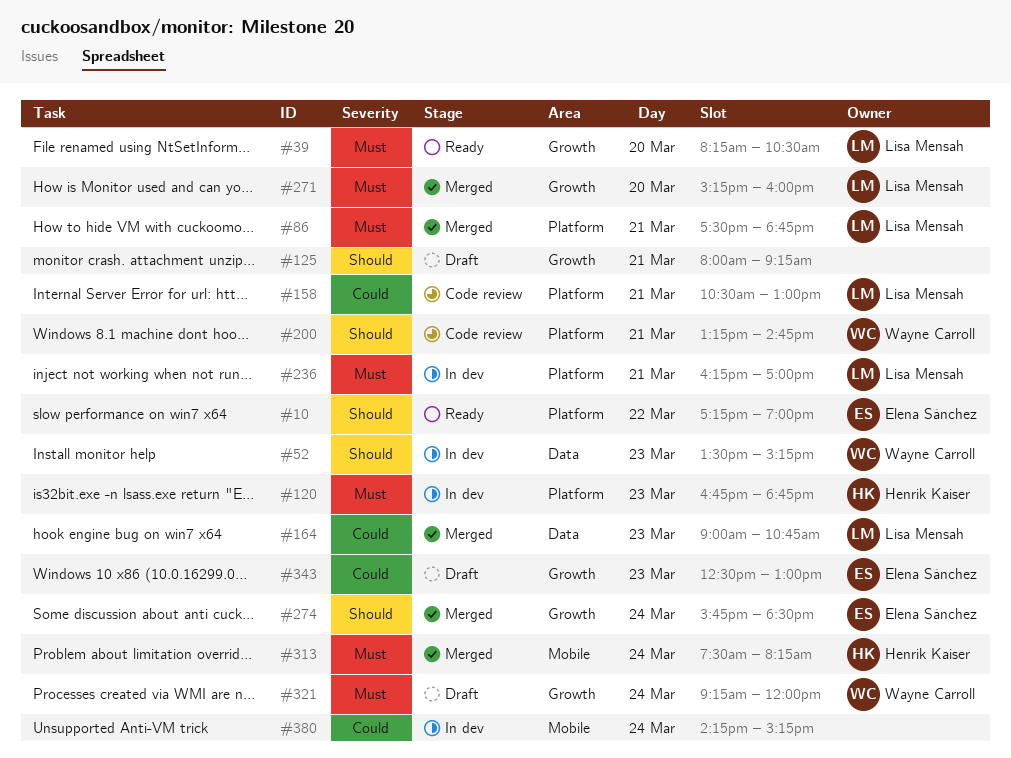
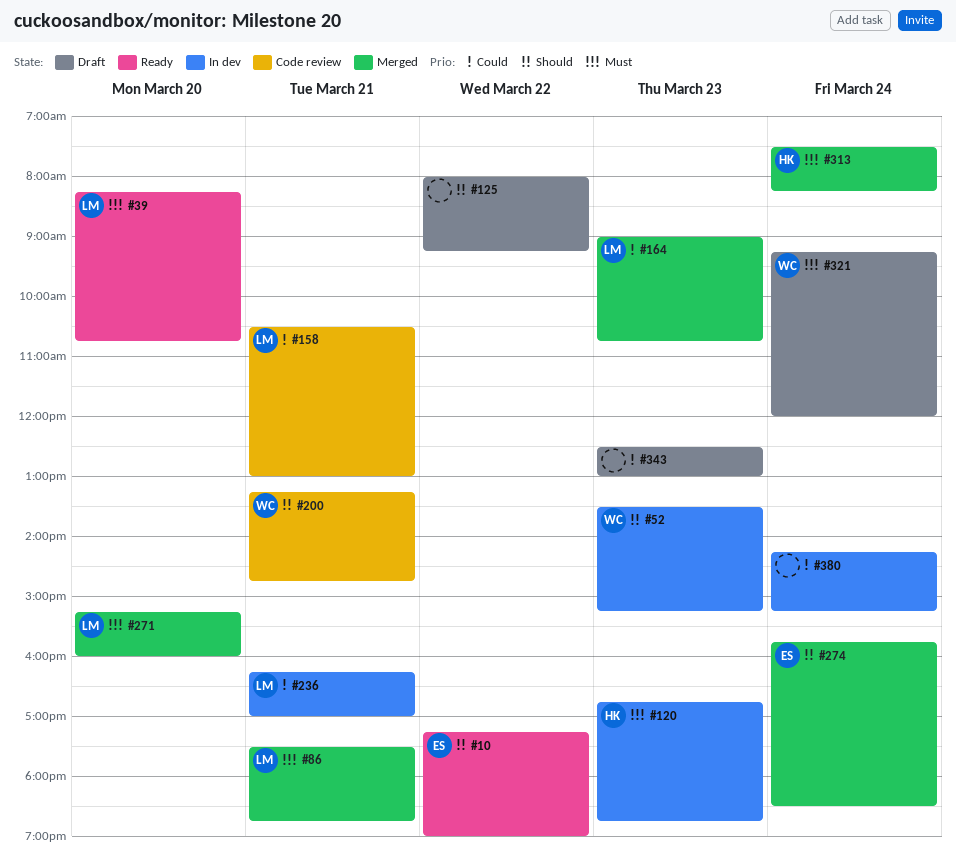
#39, ends: 10:30 -> 10:45
#125, day: Mar 21 -> Mar 22
#236, priority: Must -> Could
#343, owner: Elena Sánchez -> none

